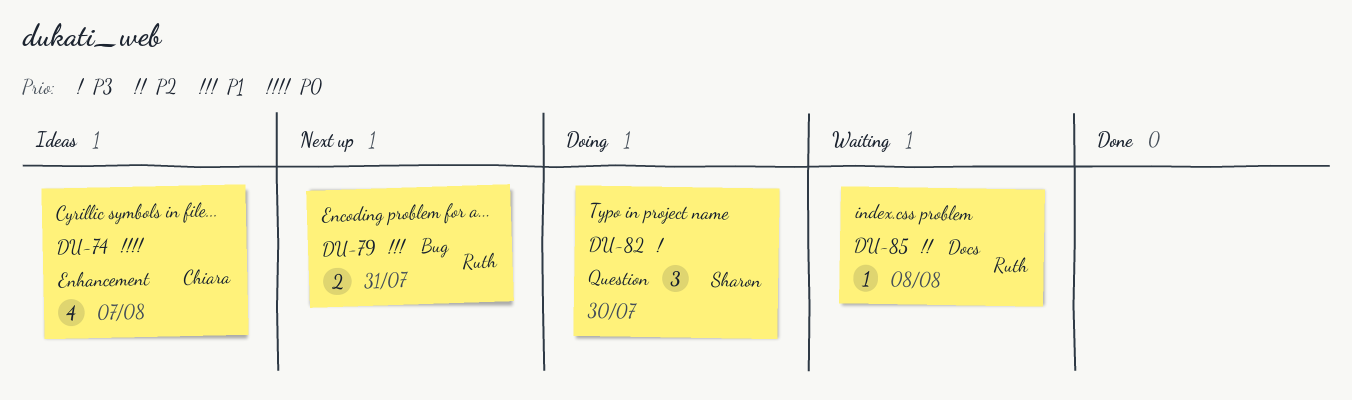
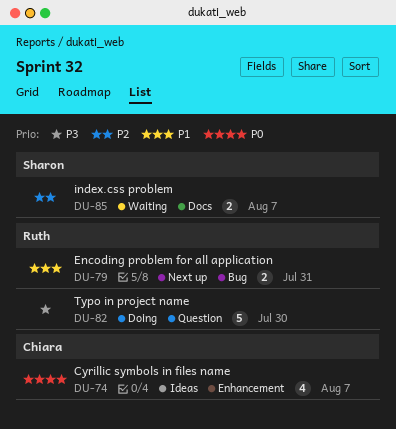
DU-82, owner: Sharon -> Ruth
DU-82, estimate: 3 -> 5
DU-85, owner: Ruth -> Sharon
DU-85, estimate: 1 -> 2
DU-85, due: Aug 8 -> Aug 7

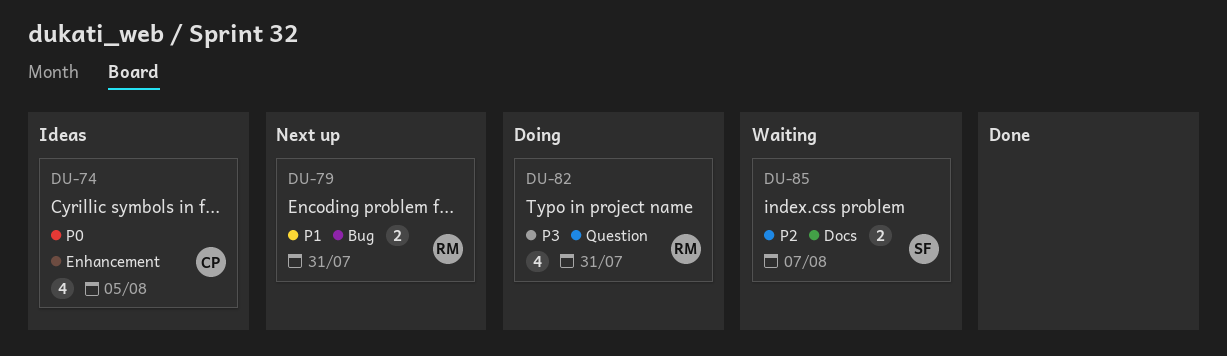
DU-74, due: Aug 7 -> Aug 5
DU-82, estimate: 5 -> 4
DU-82, due: Jul 30 -> Jul 31

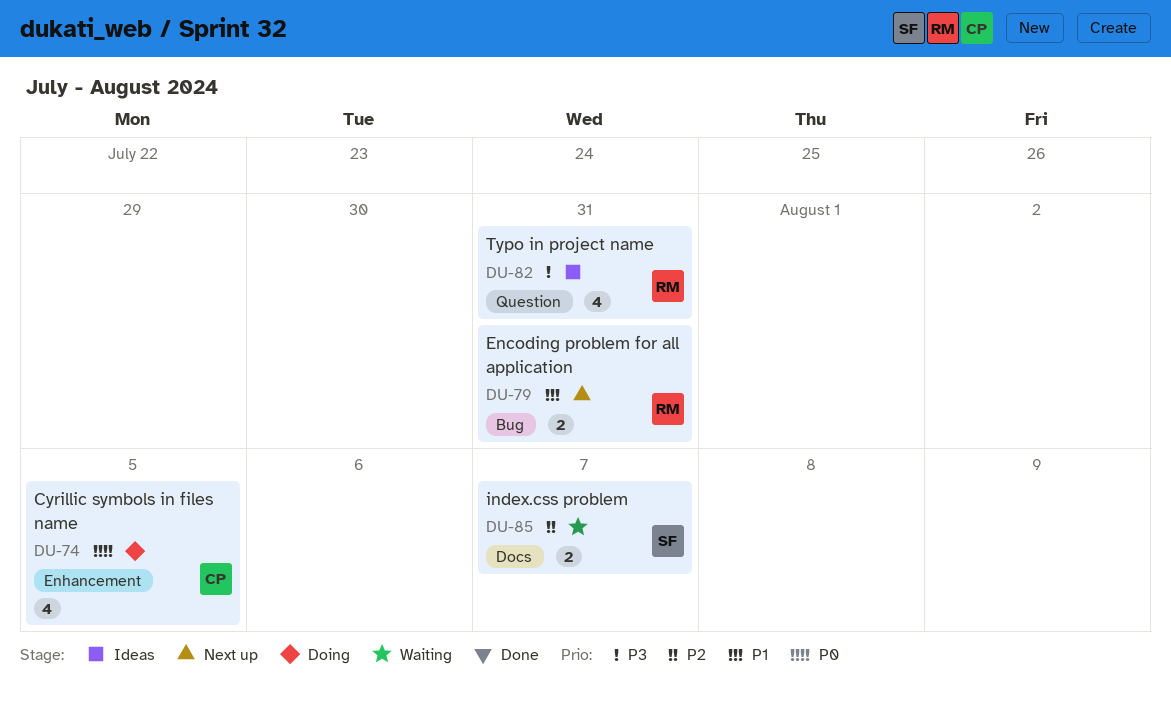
DU-74, status: Ideas -> Doing
DU-82, status: Doing -> Ideas

